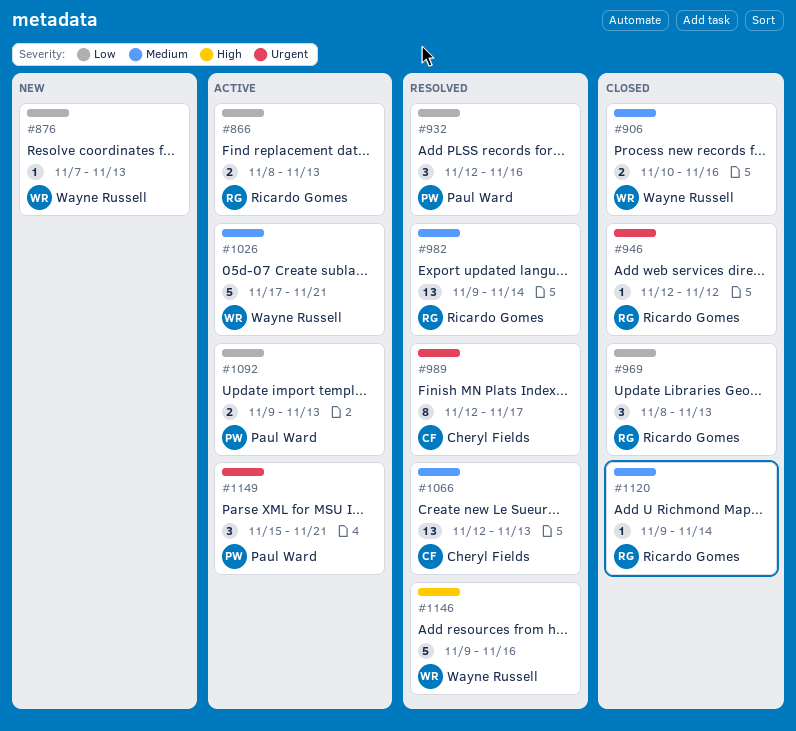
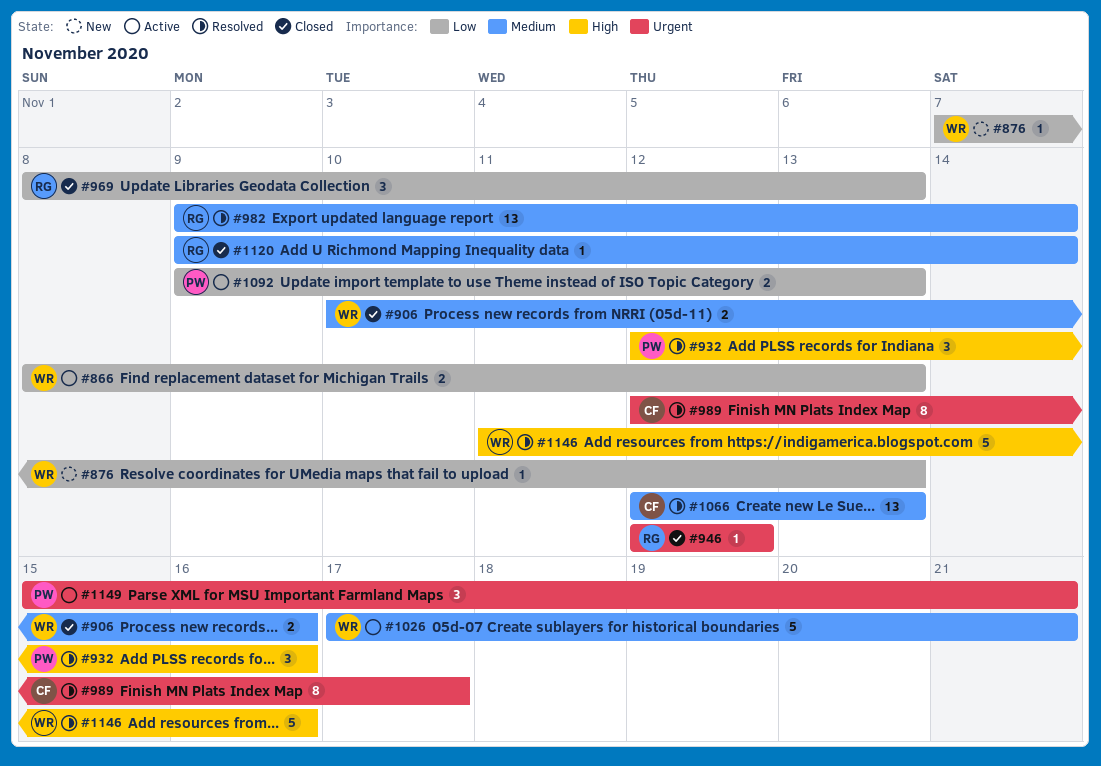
#866, owner: Ricardo Gomes -> Wayne Russell
#932, priority: Low -> High
#1146, start: Nov 9 -> Nov 11

